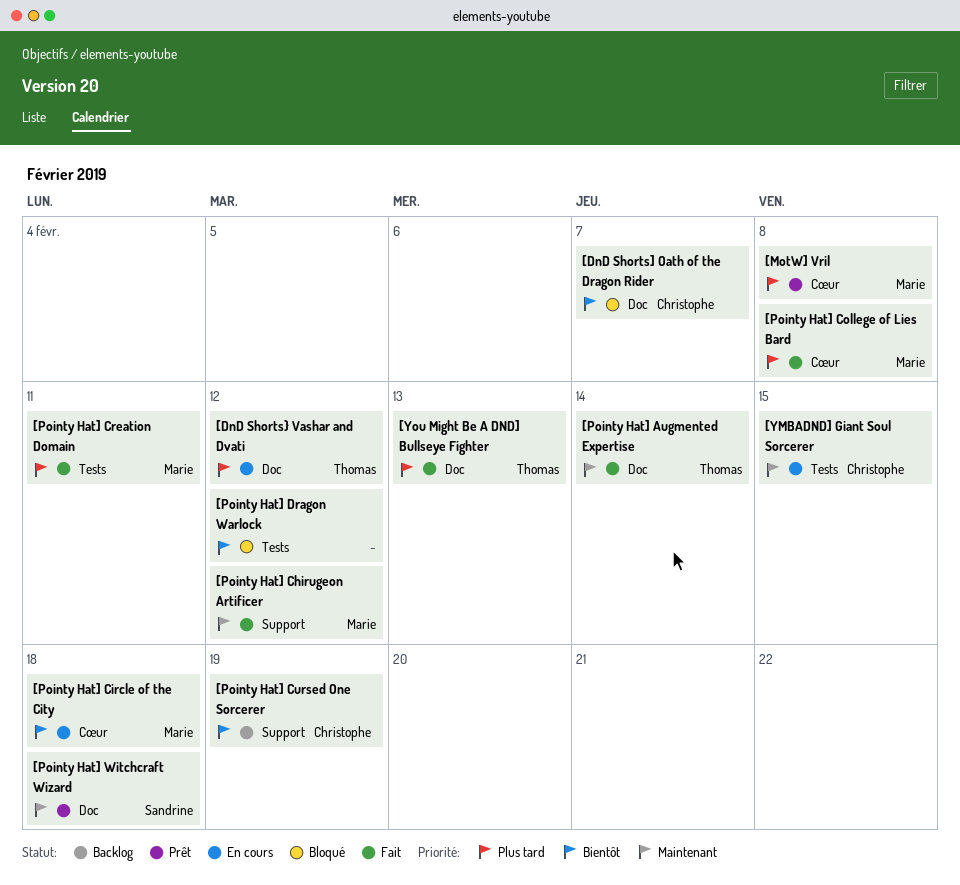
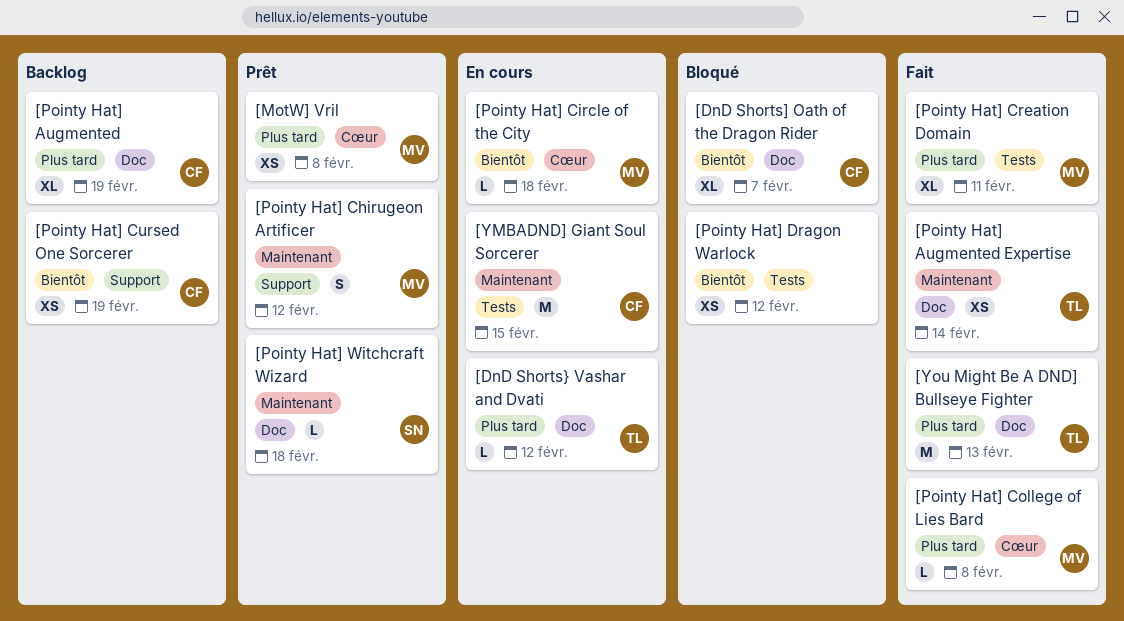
[Pointy Hat] Augmented: none -> present
[Pointy Hat] Chirugeon Artificer, status: Fait -> Prêt

